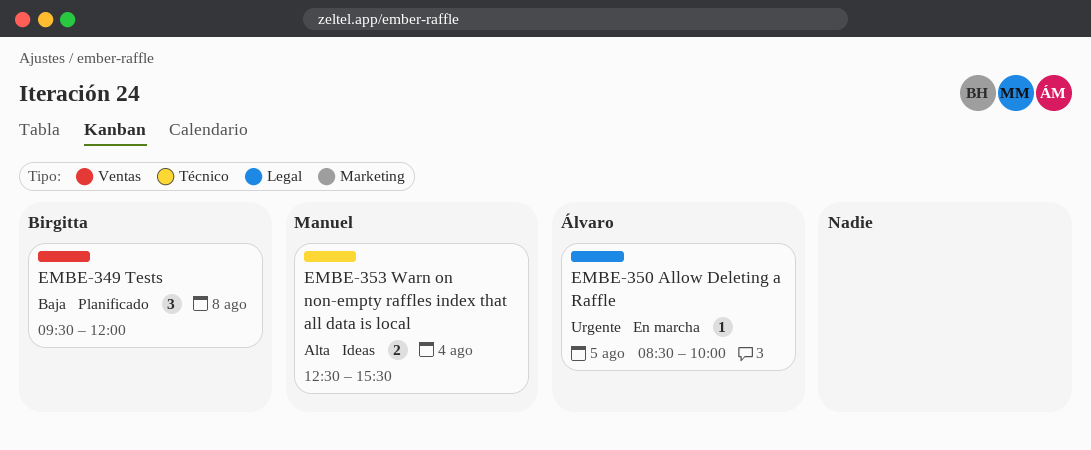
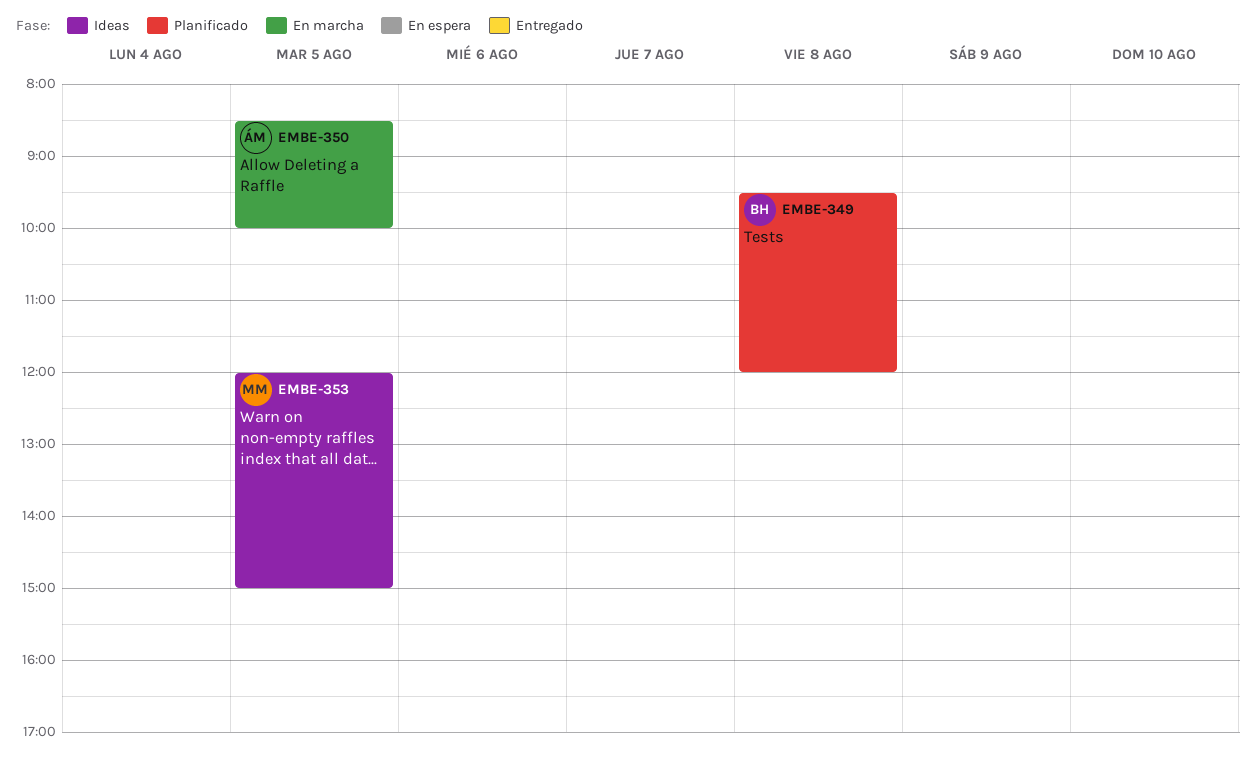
EMBE-353, day: Aug 4 -> Aug 5
EMBE-353, begins: 12:30 -> 12:00
EMBE-353, ends: 15:30 -> 15:00

